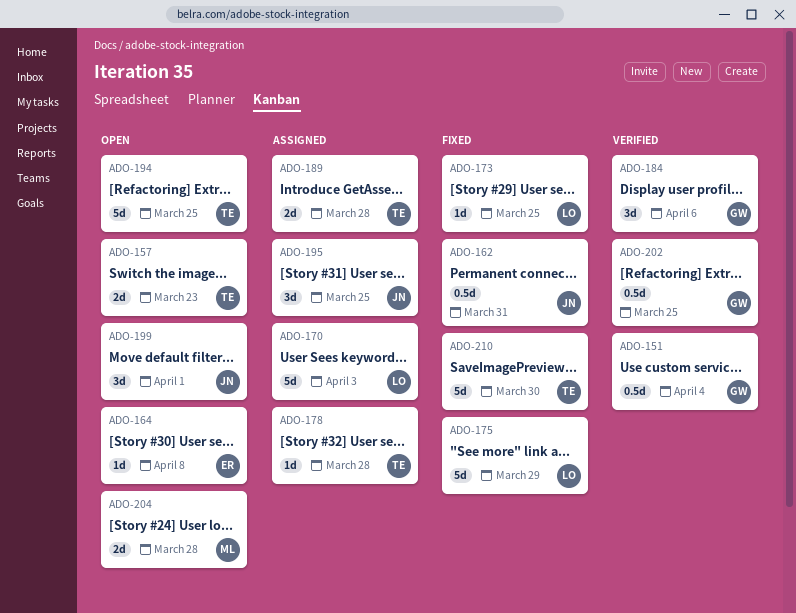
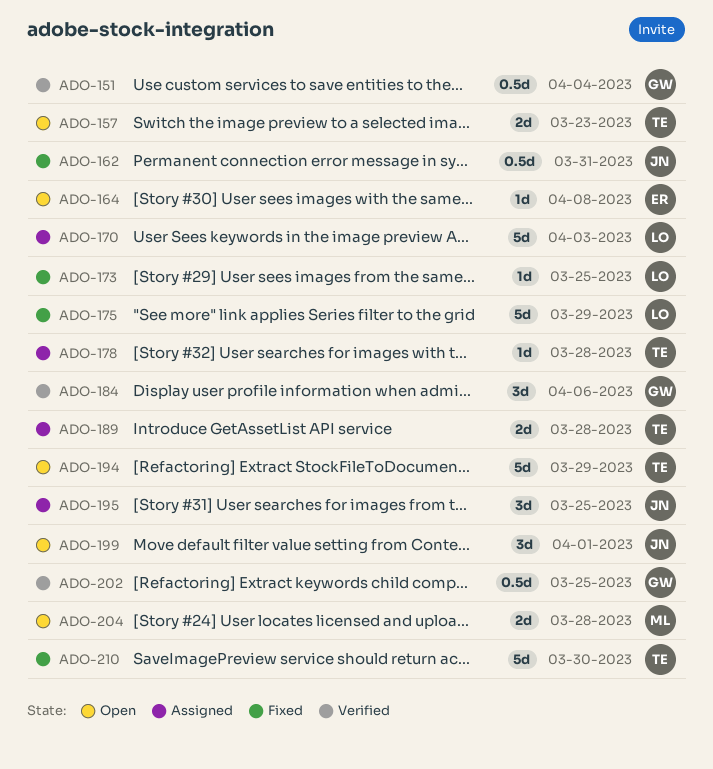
ADO-194, due: Mar 25 -> Mar 29

